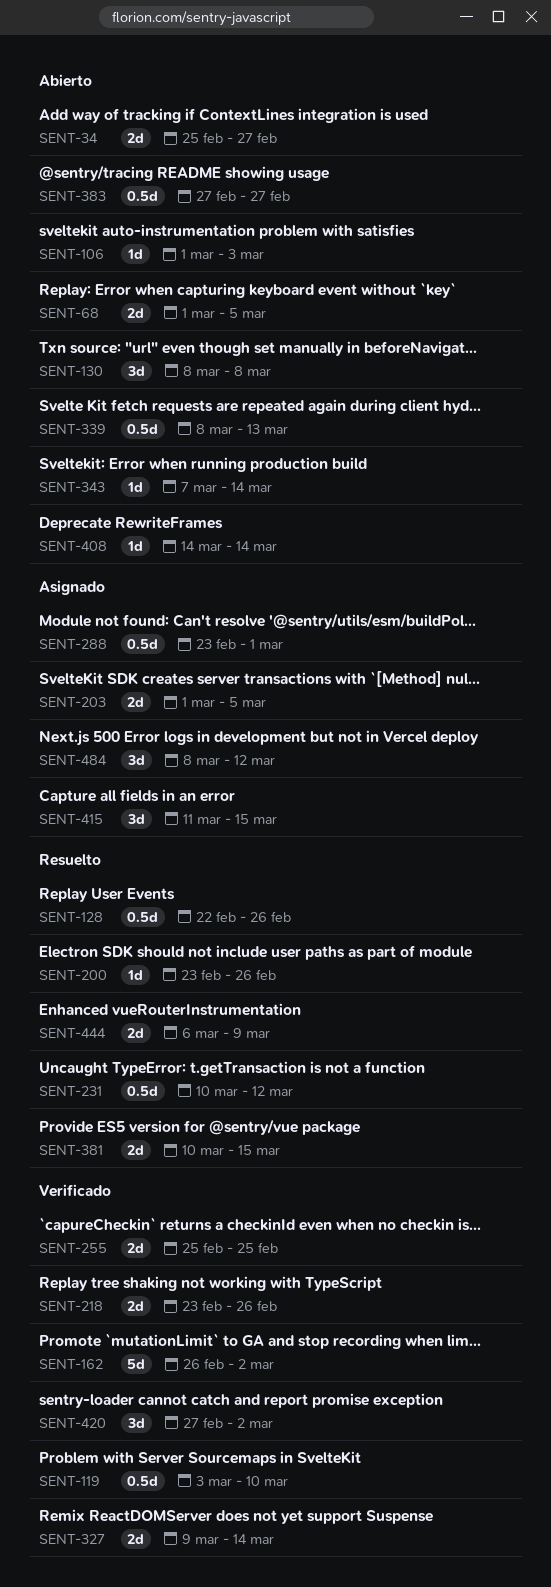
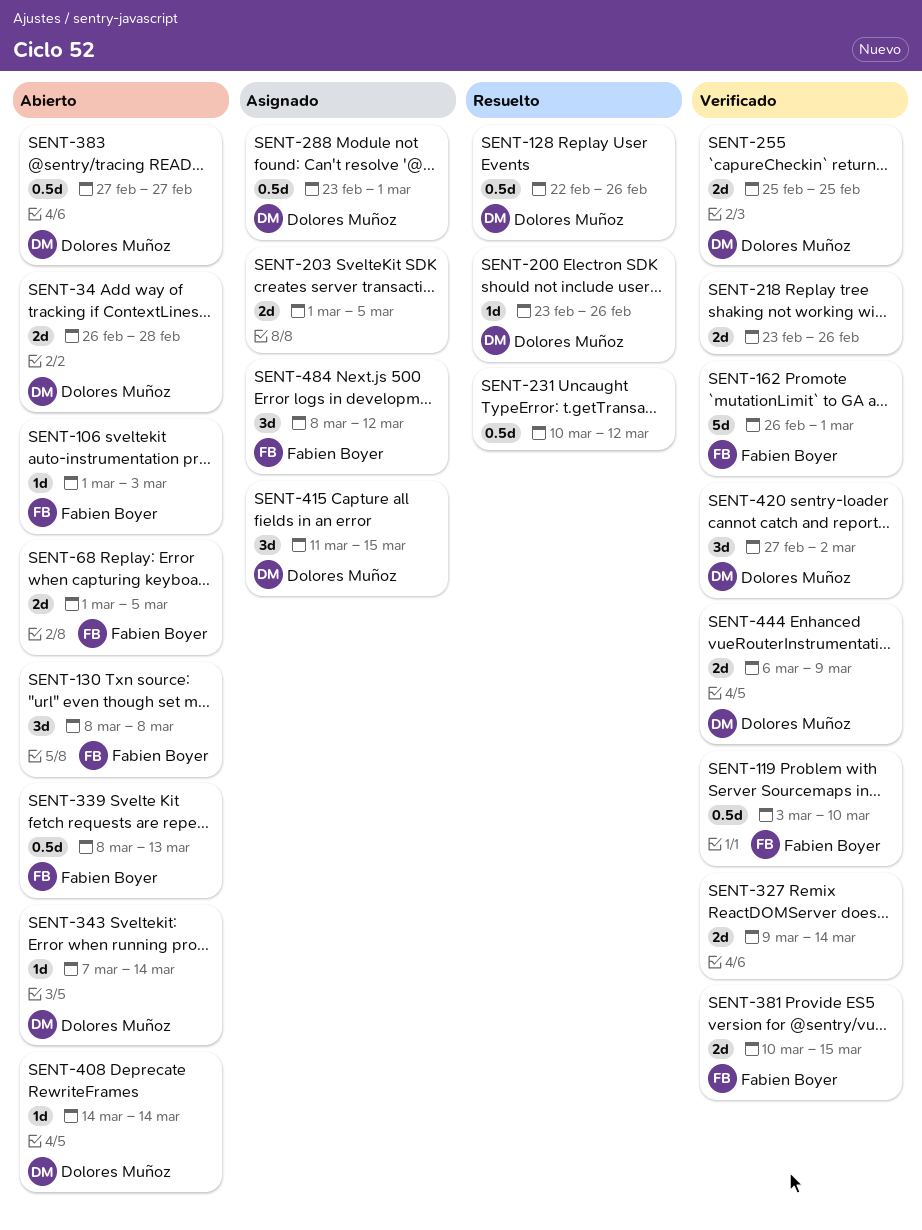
SENT-34, start: Feb 25 -> Feb 26
SENT-34, due: Feb 27 -> Feb 28
SENT-162, due: Mar 2 -> Mar 1
SENT-381, status: Resuelto -> Verificado
SENT-444, status: Resuelto -> Verificado

